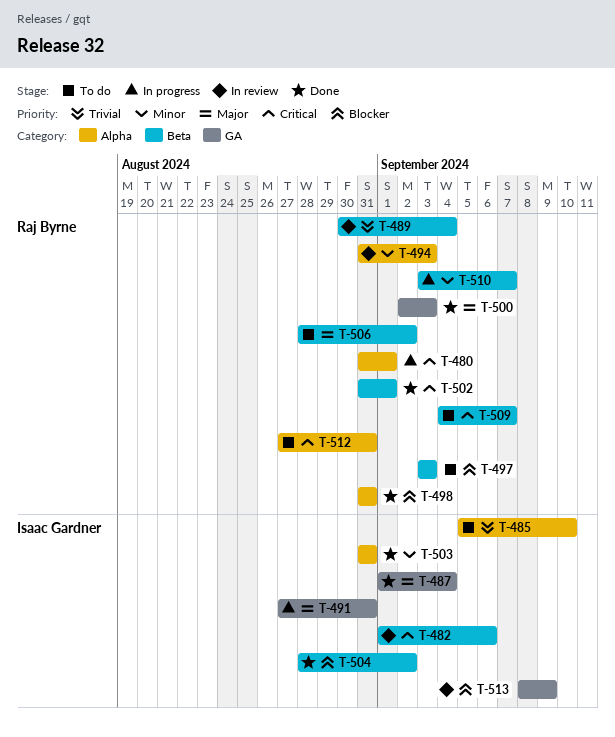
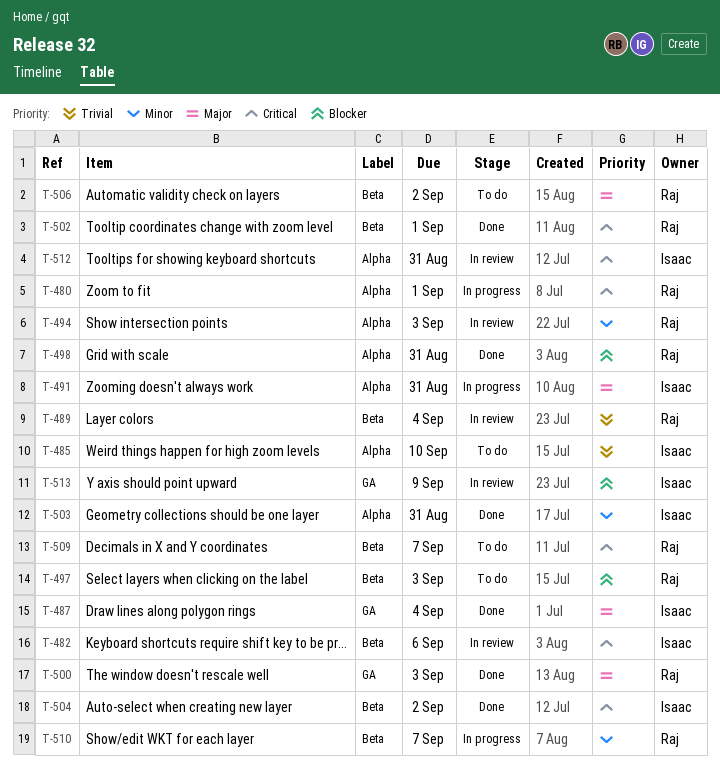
T-491, label: GA -> Alpha
T-504, priority: Blocker -> Critical
T-512, status: To do -> In review
T-512, owner: Raj Byrne -> Isaac Gardner

